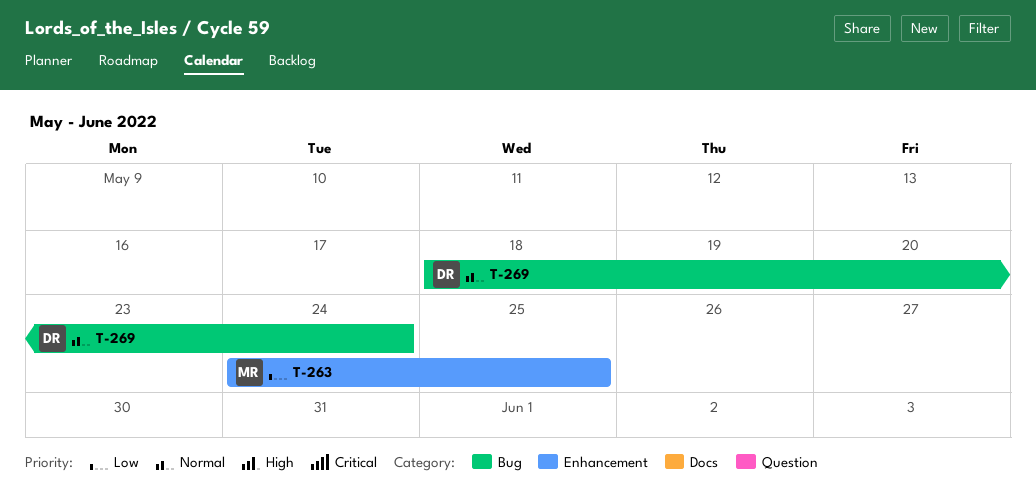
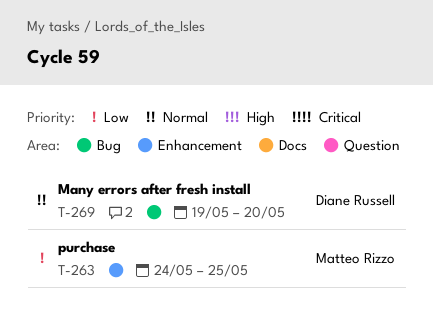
T-269, start: May 18 -> May 19
T-269, due: May 24 -> May 20

